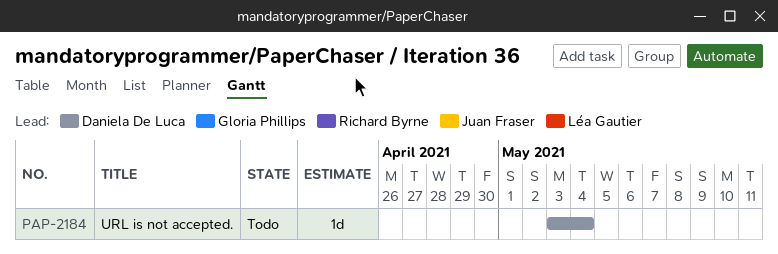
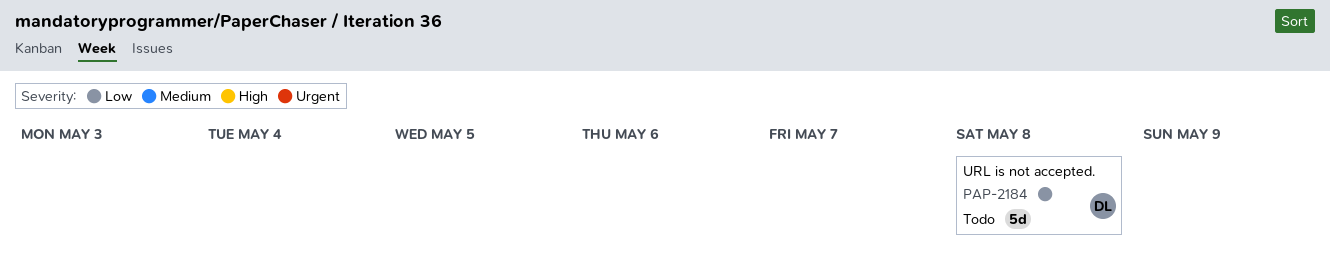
PAP-2184, estimate: 1d -> 5d
PAP-2184, due: May 4 -> May 8

